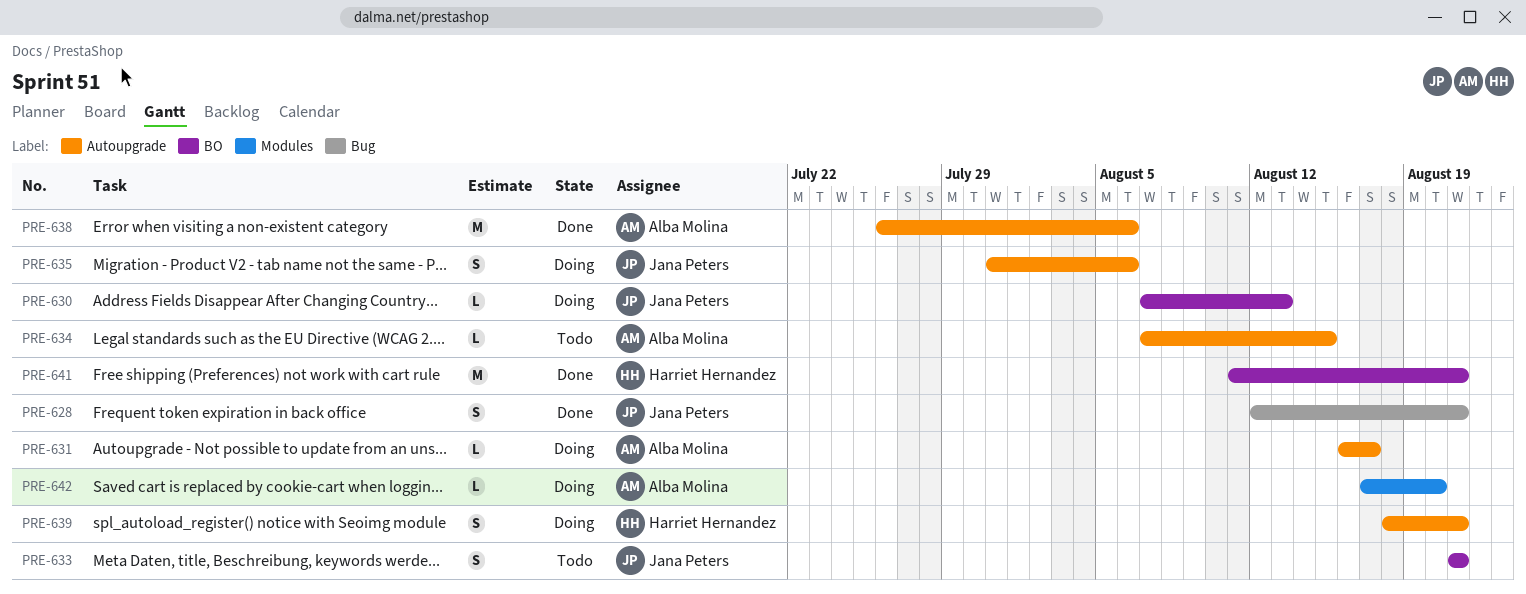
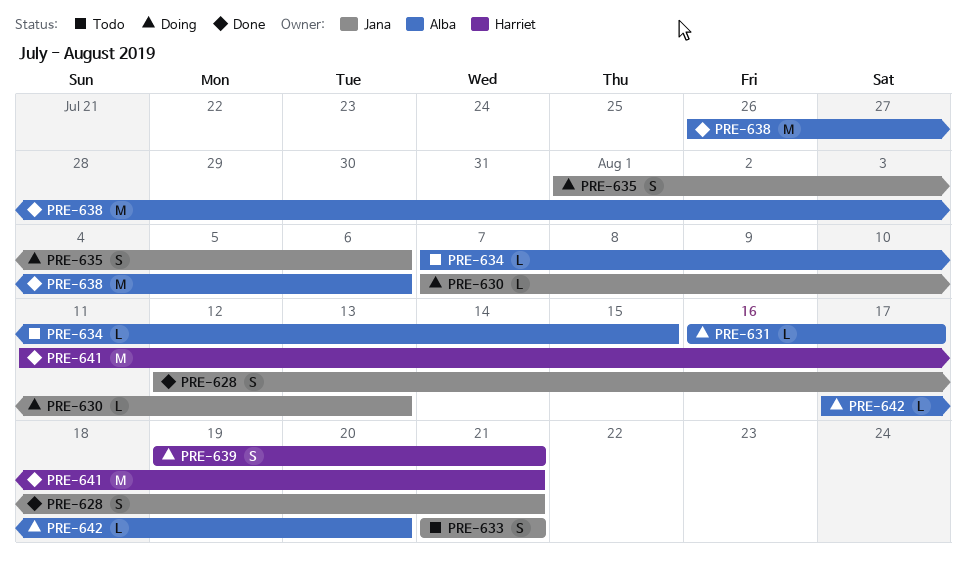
PRE-635, start: Jul 31 -> Aug 1
PRE-639, start: Aug 18 -> Aug 19

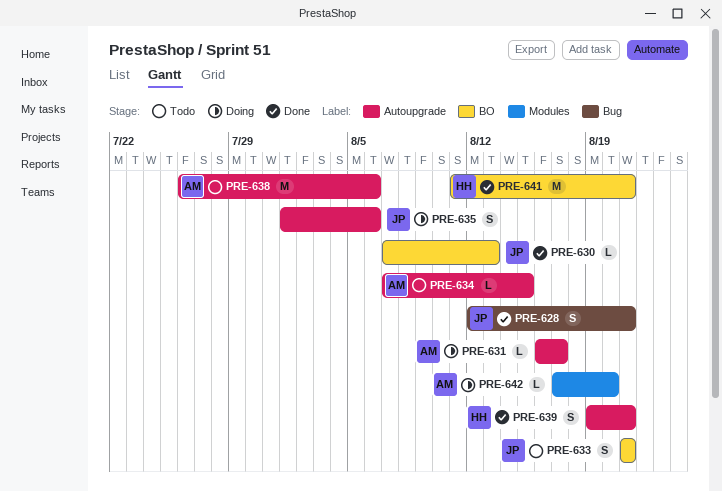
PRE-630, status: Doing -> Done
PRE-638, status: Done -> Todo
PRE-639, status: Doing -> Done

